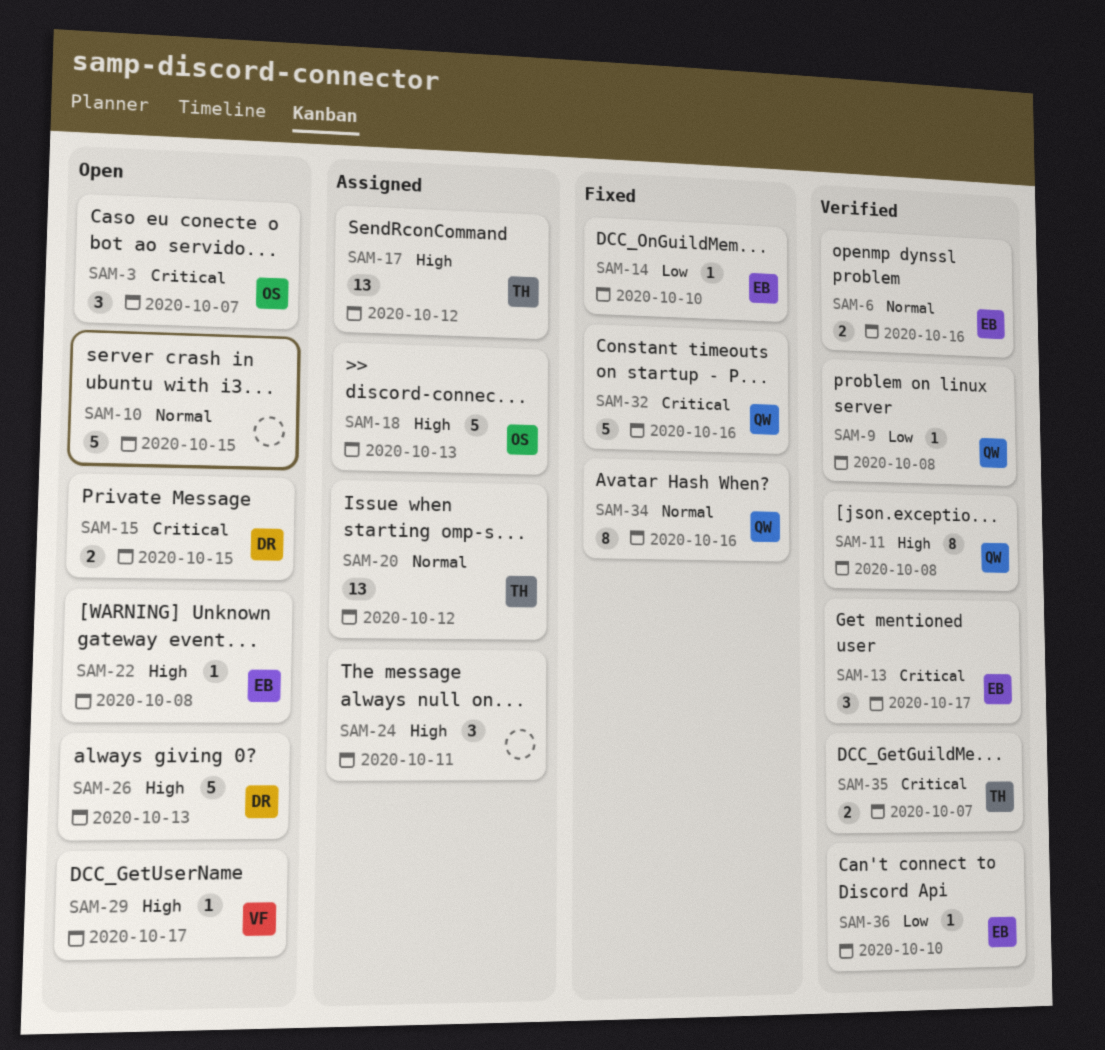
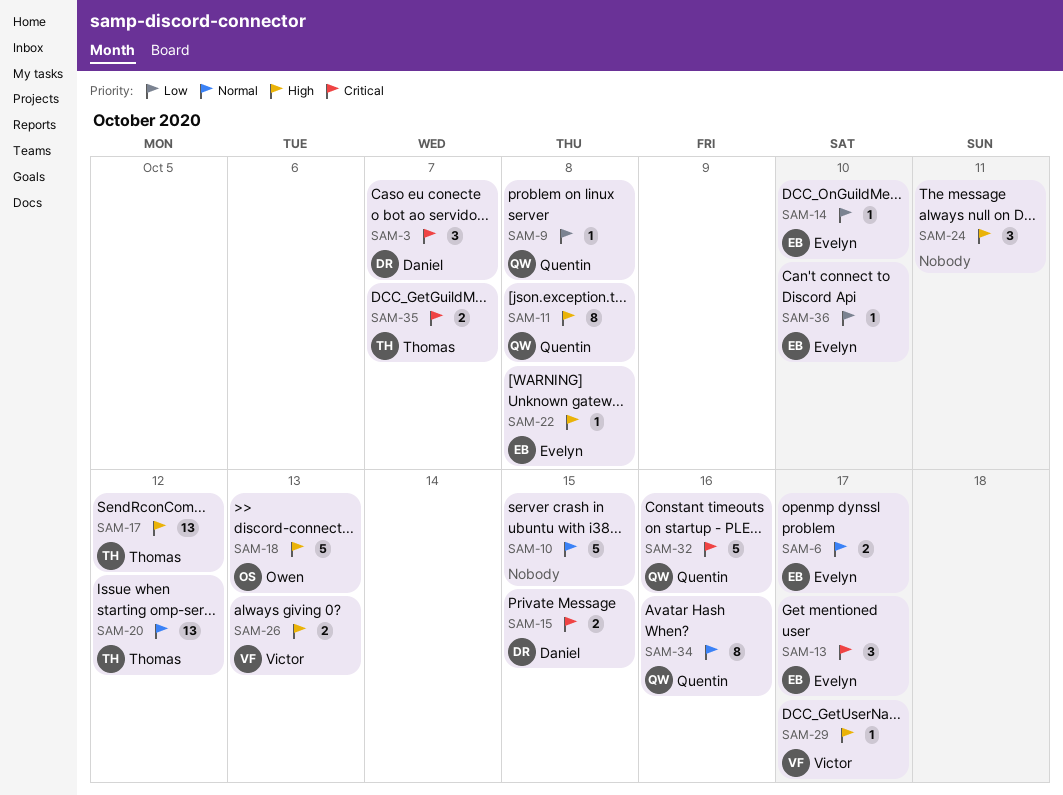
SAM-3, owner: Owen -> Daniel
SAM-6, due: Oct 16 -> Oct 17
SAM-26, owner: Daniel -> Victor
SAM-26, estimate: 5 -> 2

